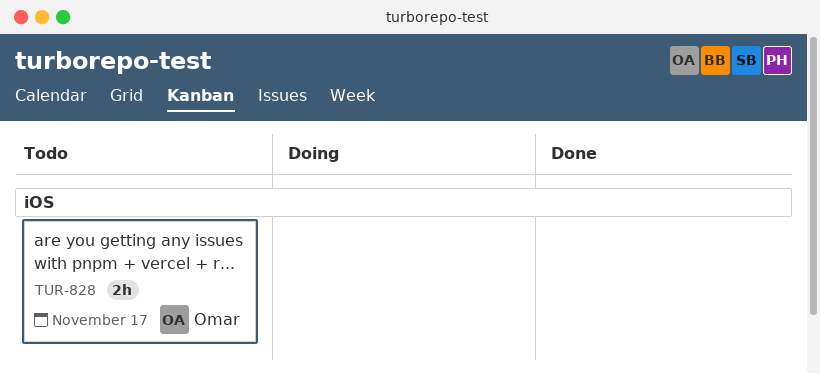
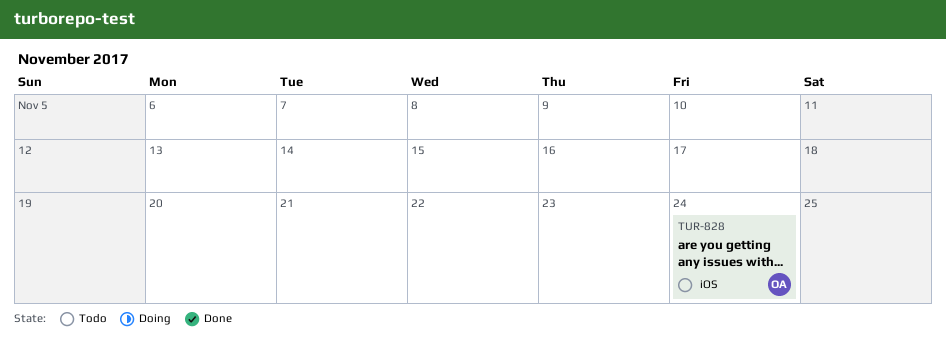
TUR-828, due: Nov 17 -> Nov 24

